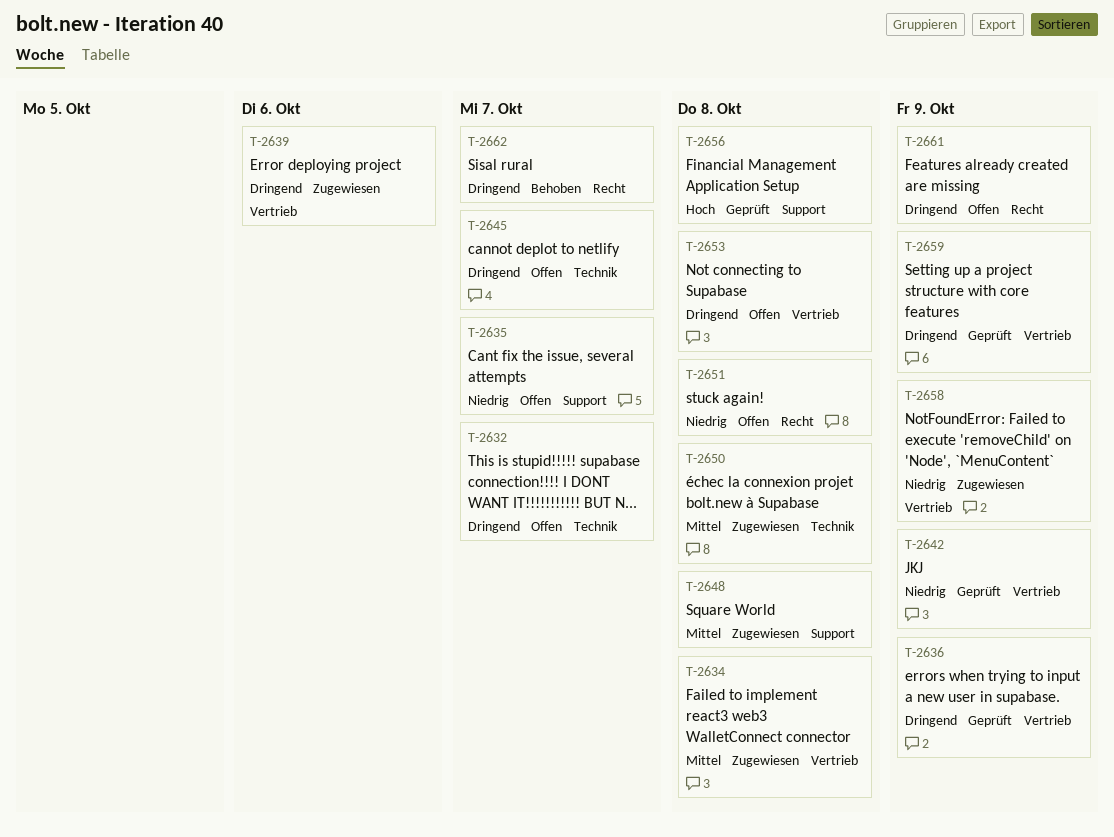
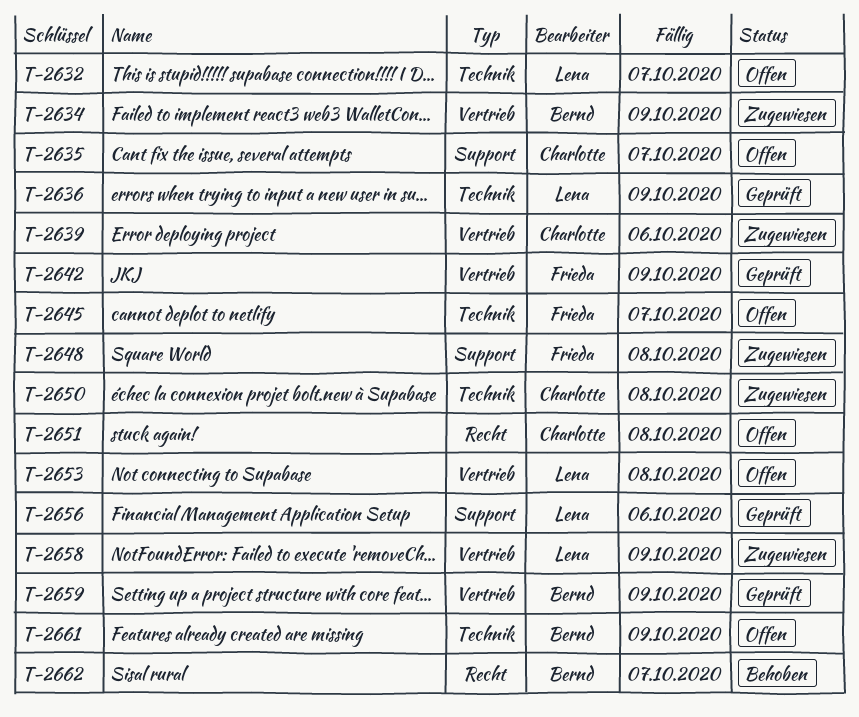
T-2634, due: Oct 8 -> Oct 9
T-2636, label: Vertrieb -> Technik
T-2656, due: Oct 8 -> Oct 6
T-2661, label: Recht -> Technik

